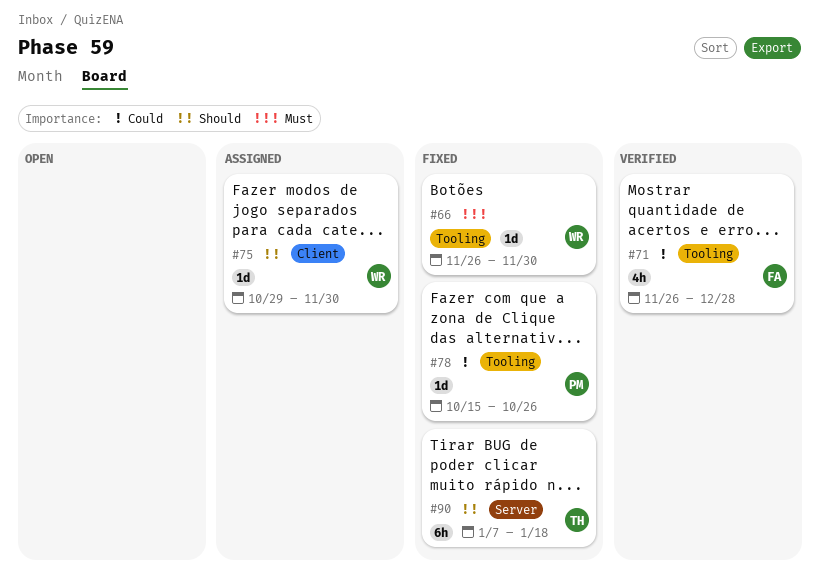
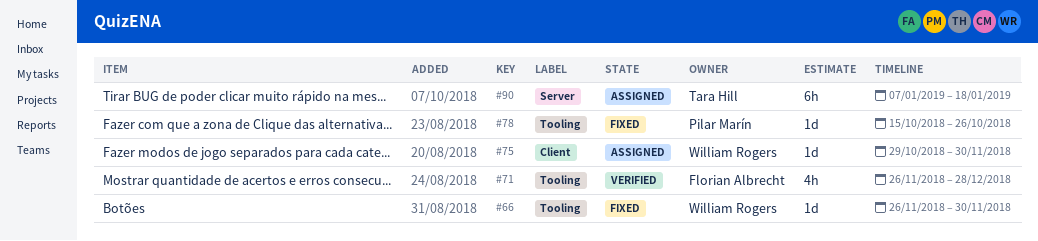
#90, status: Fixed -> Assigned

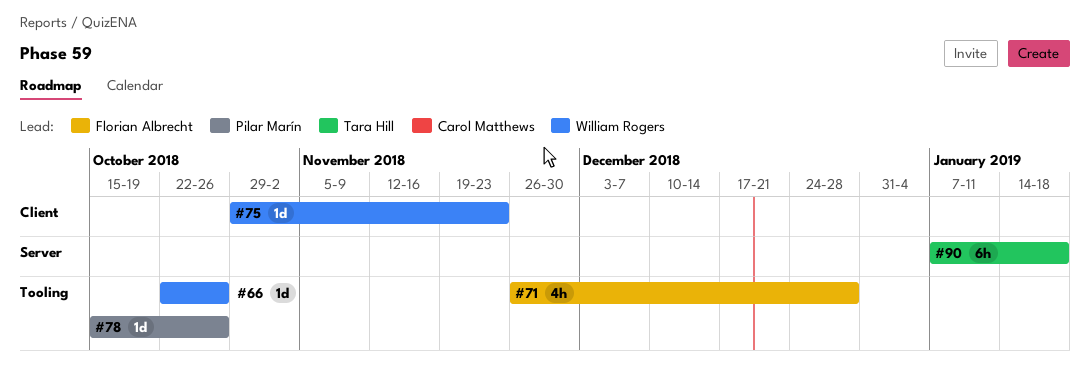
#66, start: Nov 26 -> Oct 22
#66, due: Nov 30 -> Oct 26
#75, due: Nov 30 -> Nov 23

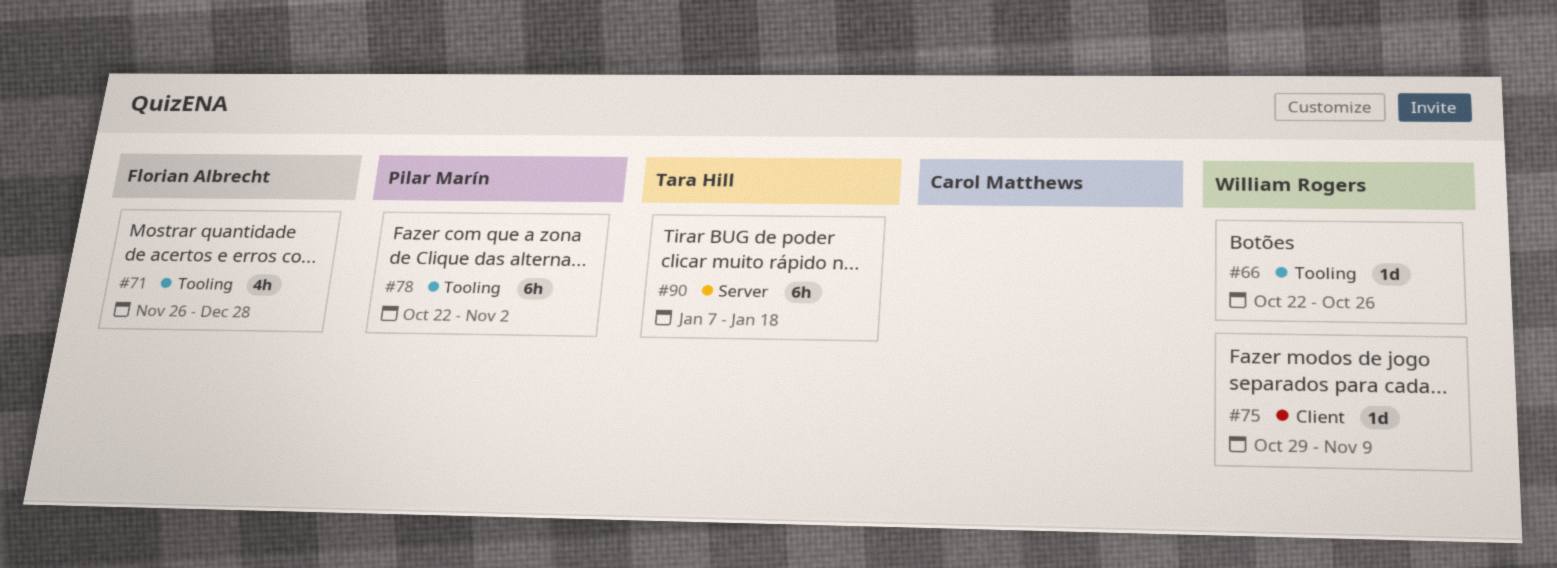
#75, due: Nov 23 -> Nov 9
#78, estimate: 1d -> 6h
#78, start: Oct 15 -> Oct 22
#78, due: Oct 26 -> Nov 2

